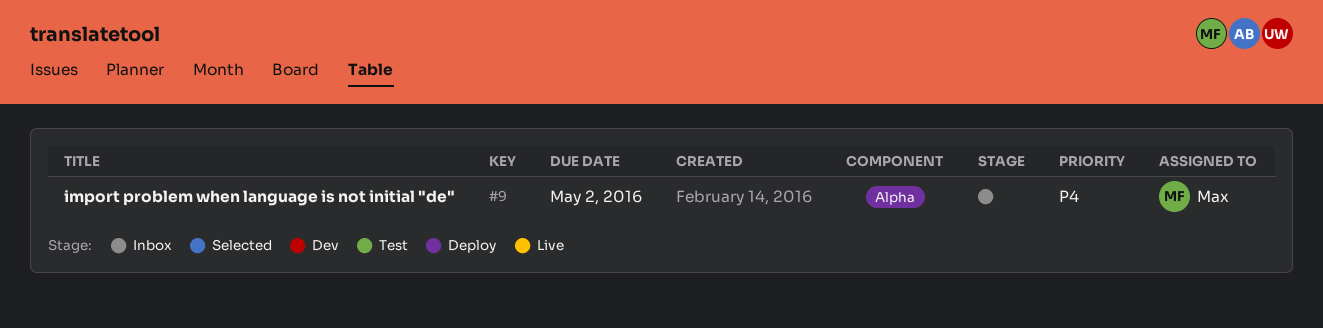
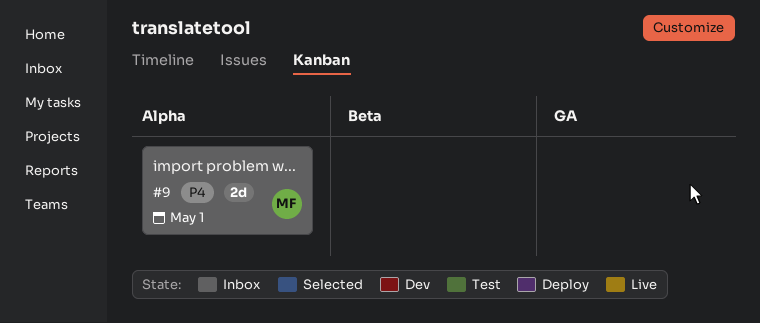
#9, due: May 2 -> May 1

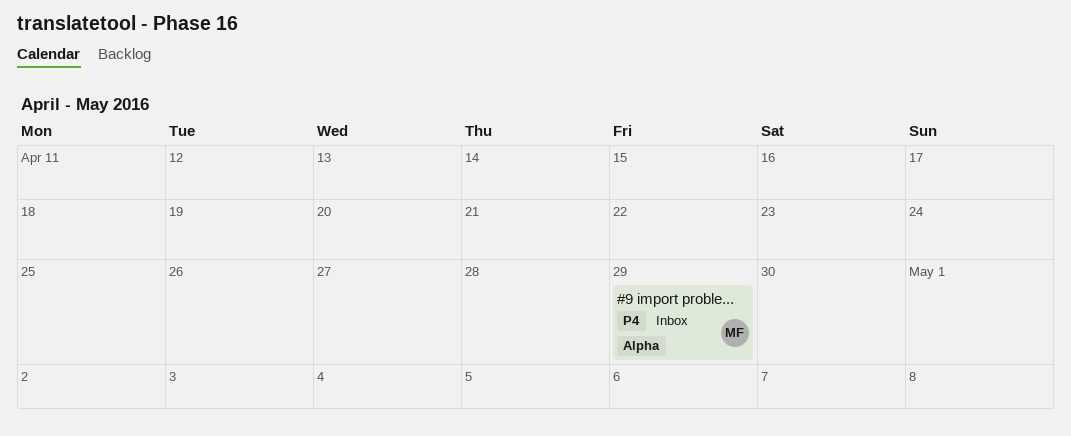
#9, due: May 1 -> Apr 29

